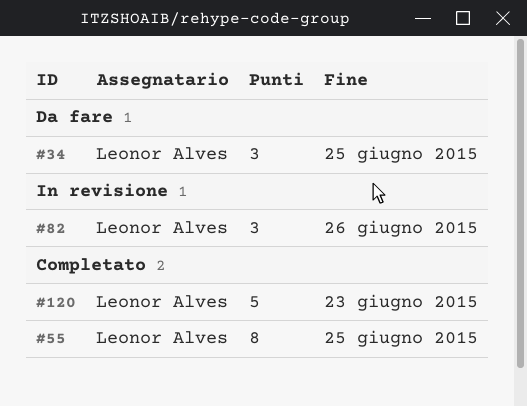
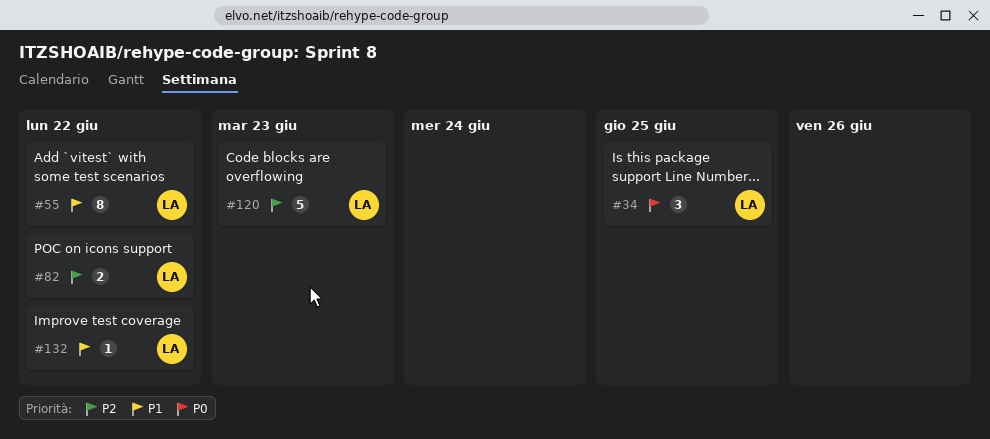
#55, due: Jun 25 -> Jun 22
#82, estimate: 3 -> 2
#82, due: Jun 26 -> Jun 22
#132: none -> present

